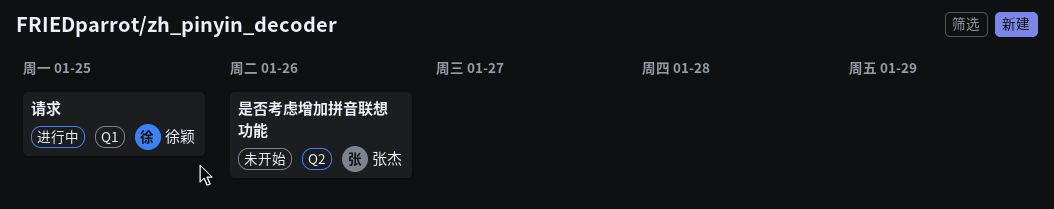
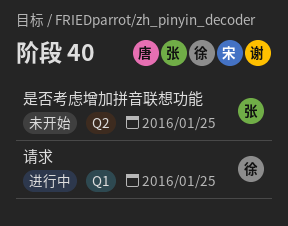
是否考虑增加拼音联想功能, due: Jan 26 -> Jan 25

